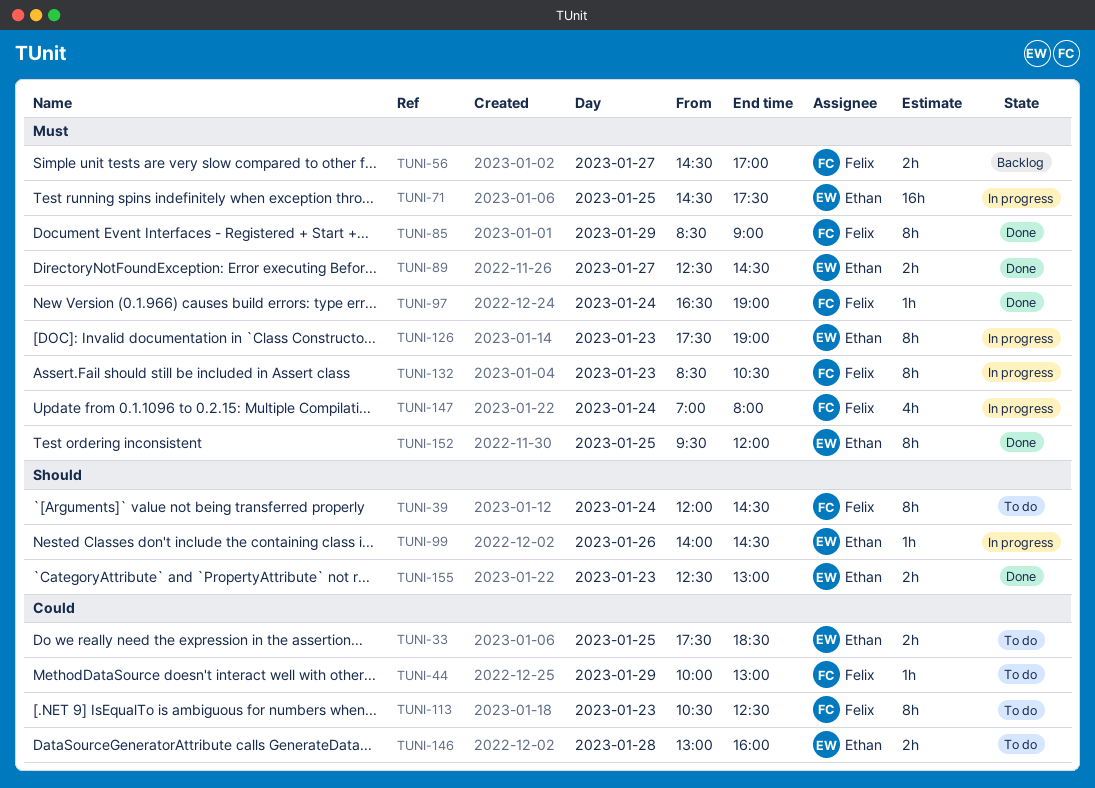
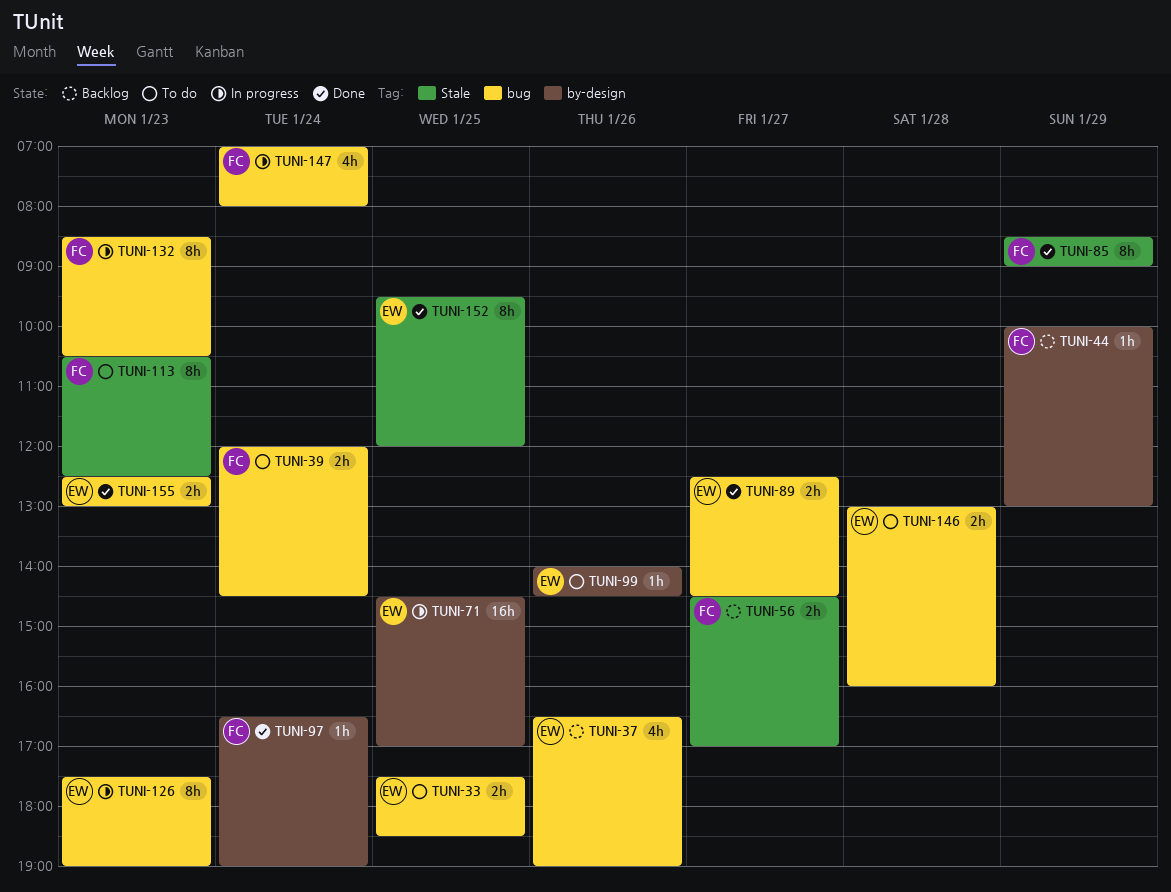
TUNI-37: none -> present
TUNI-39, estimate: 8h -> 2h
TUNI-44, status: To do -> Backlog
TUNI-71, ends: 17:30 -> 17:00
TUNI-99, status: In progress -> To do

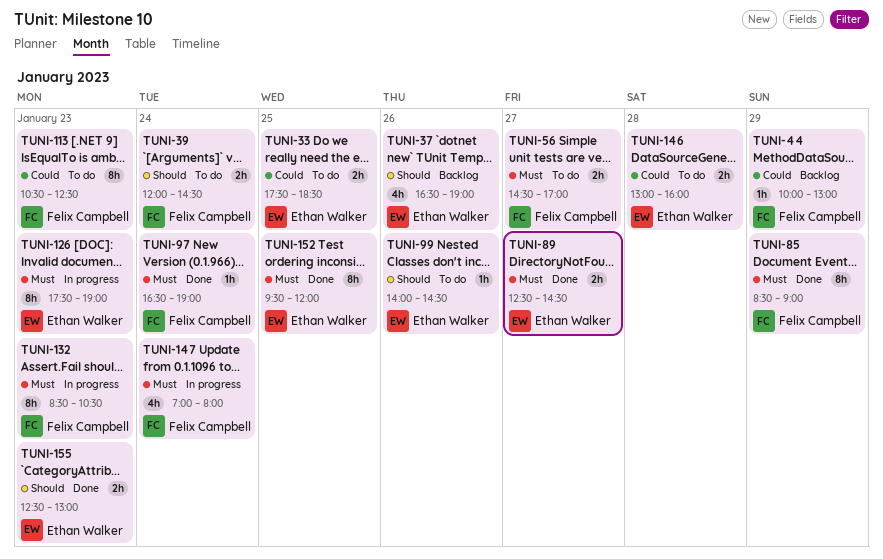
TUNI-56, status: Backlog -> To do
TUNI-71: present -> none

